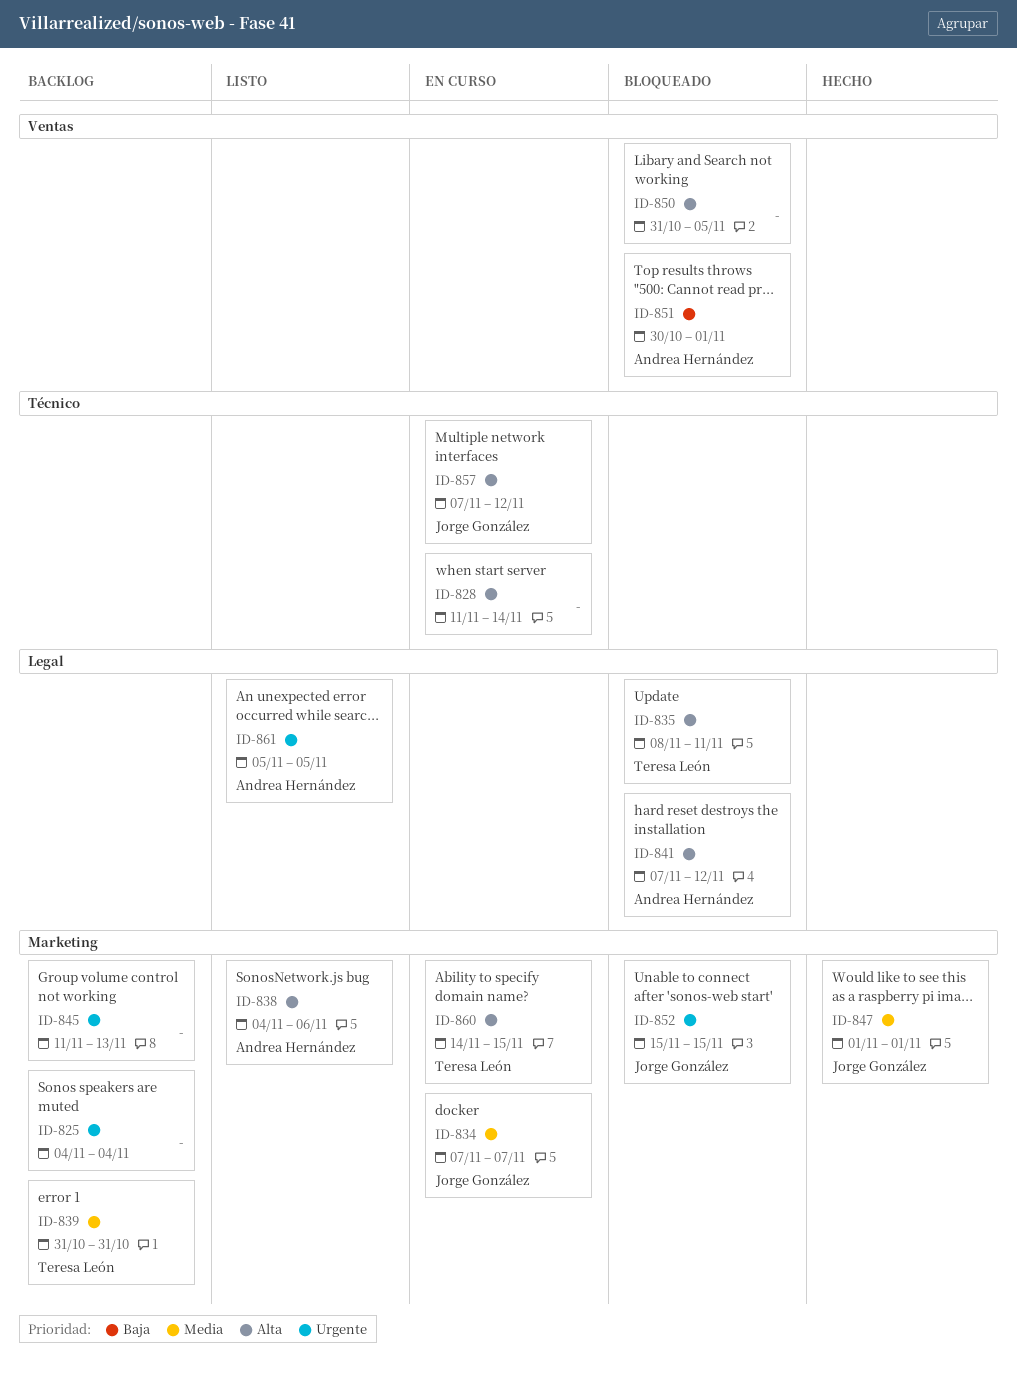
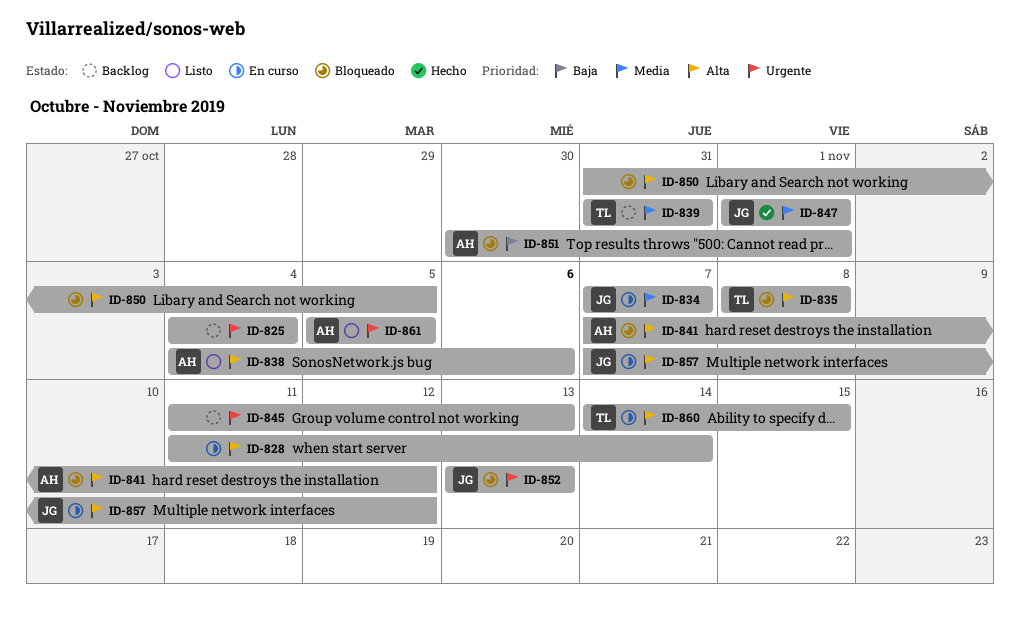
ID-835, due: Nov 11 -> Nov 8
ID-852, start: Nov 15 -> Nov 13
ID-852, due: Nov 15 -> Nov 13

